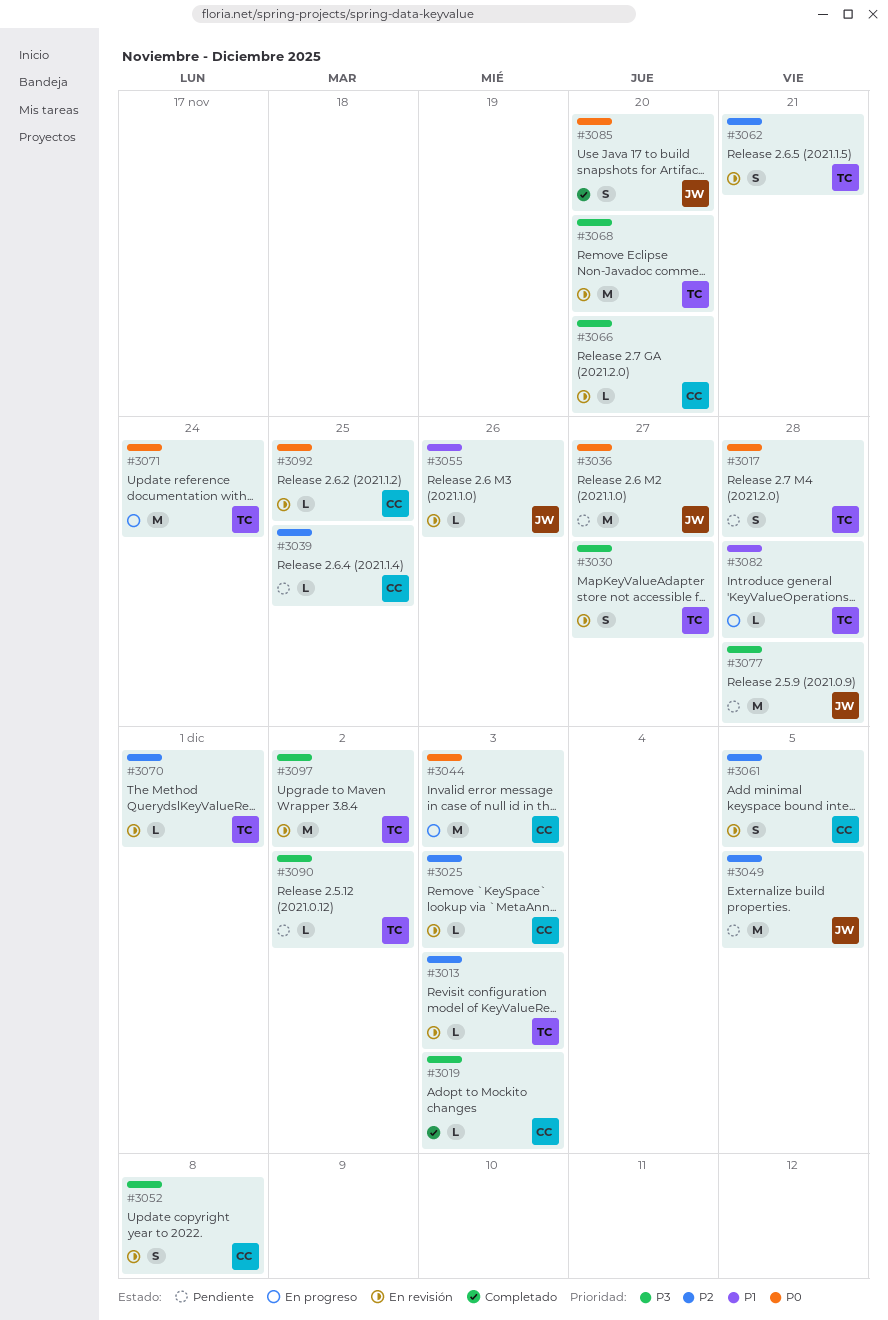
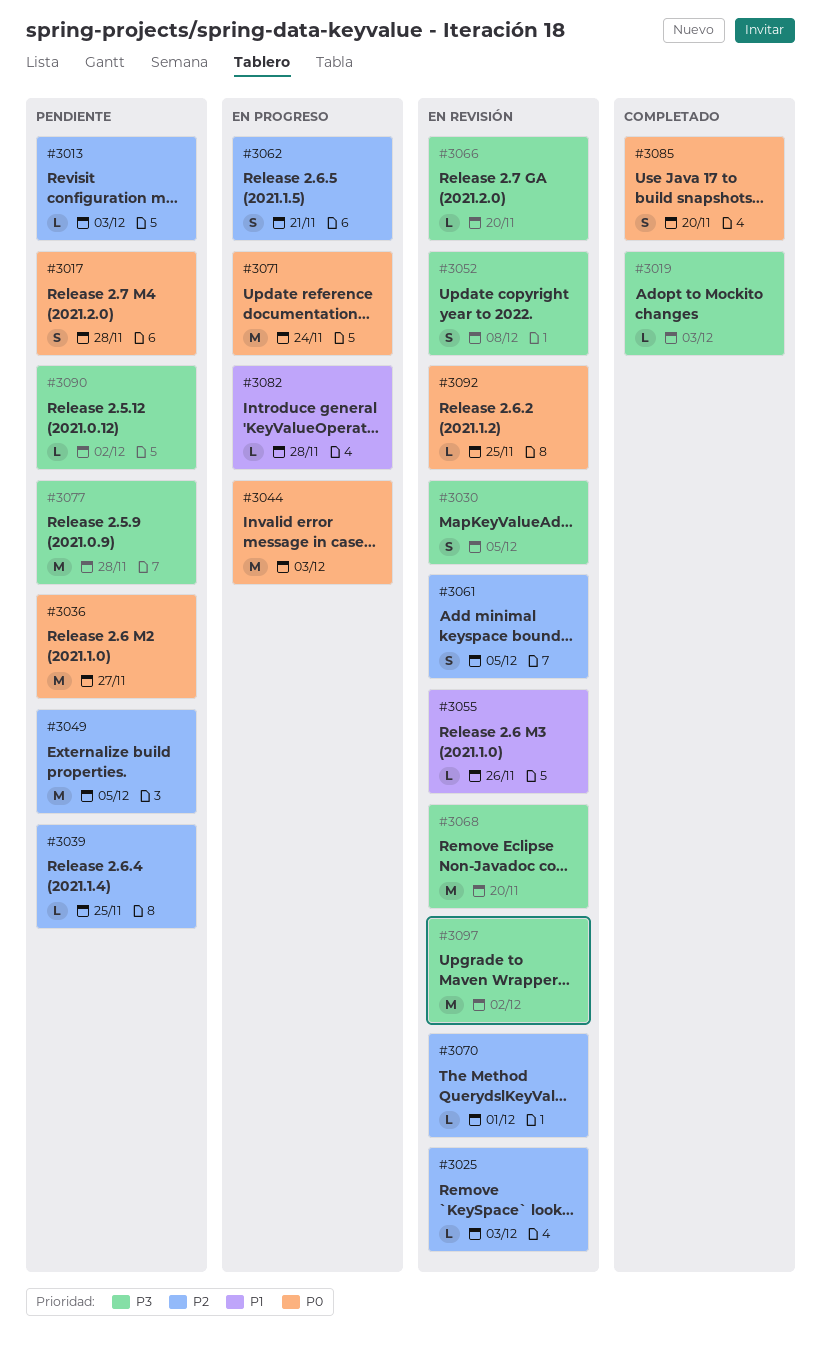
#3013, status: En revisión -> Pendiente
#3030, due: Nov 27 -> Dec 5
#3062, status: En revisión -> En progreso

